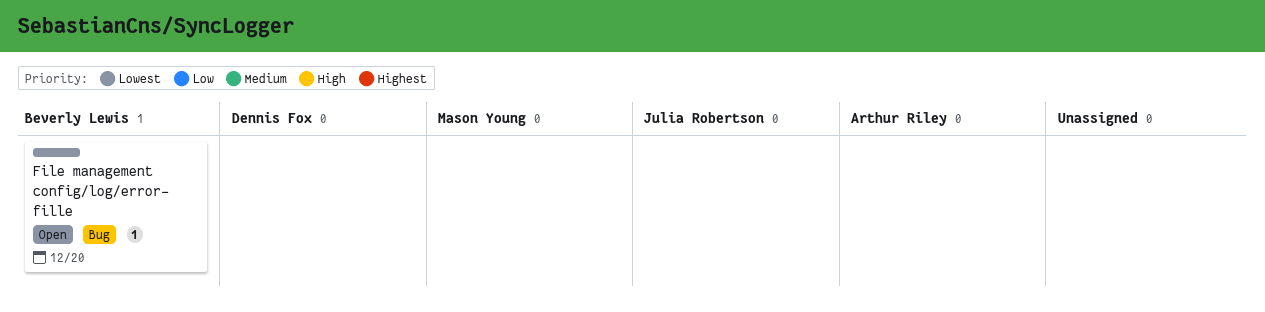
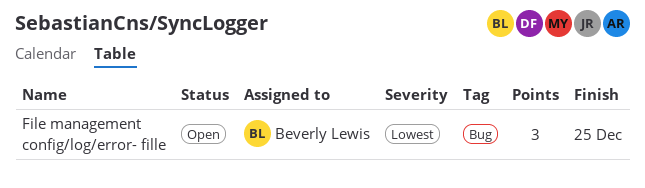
File management config/log/error- fille, estimate: 1 -> 3
File management config/log/error- fille, due: Dec 20 -> Dec 25

